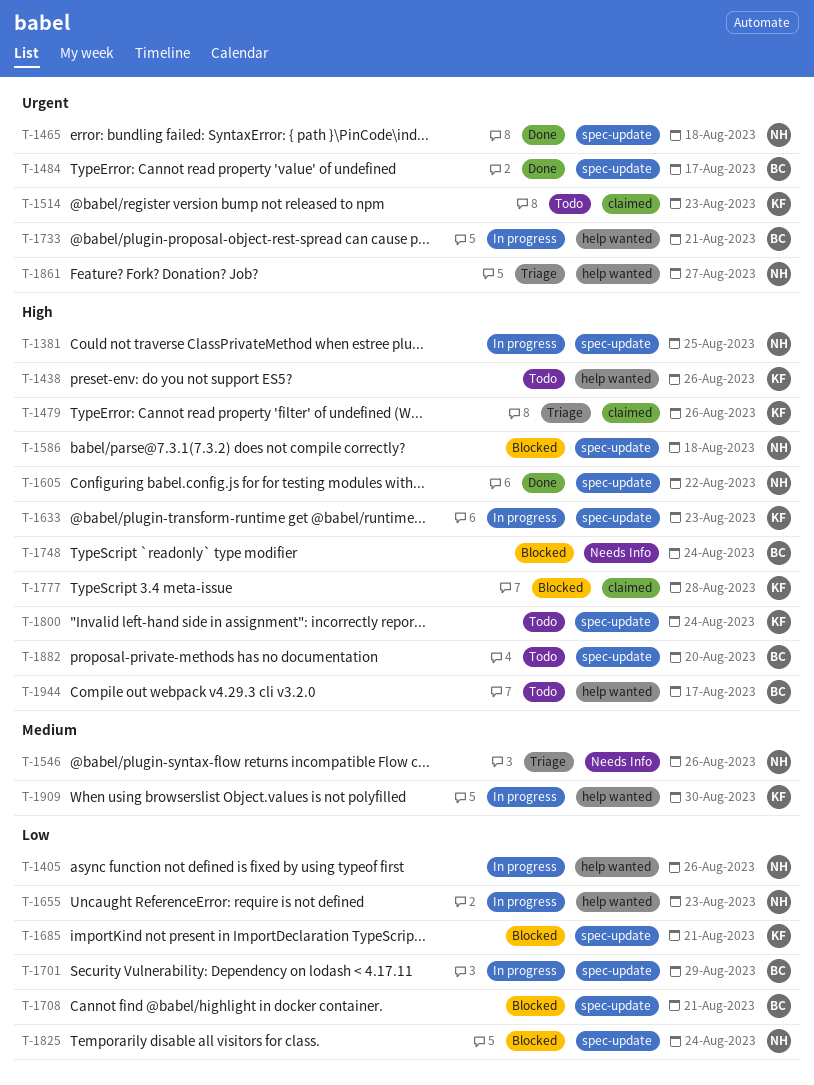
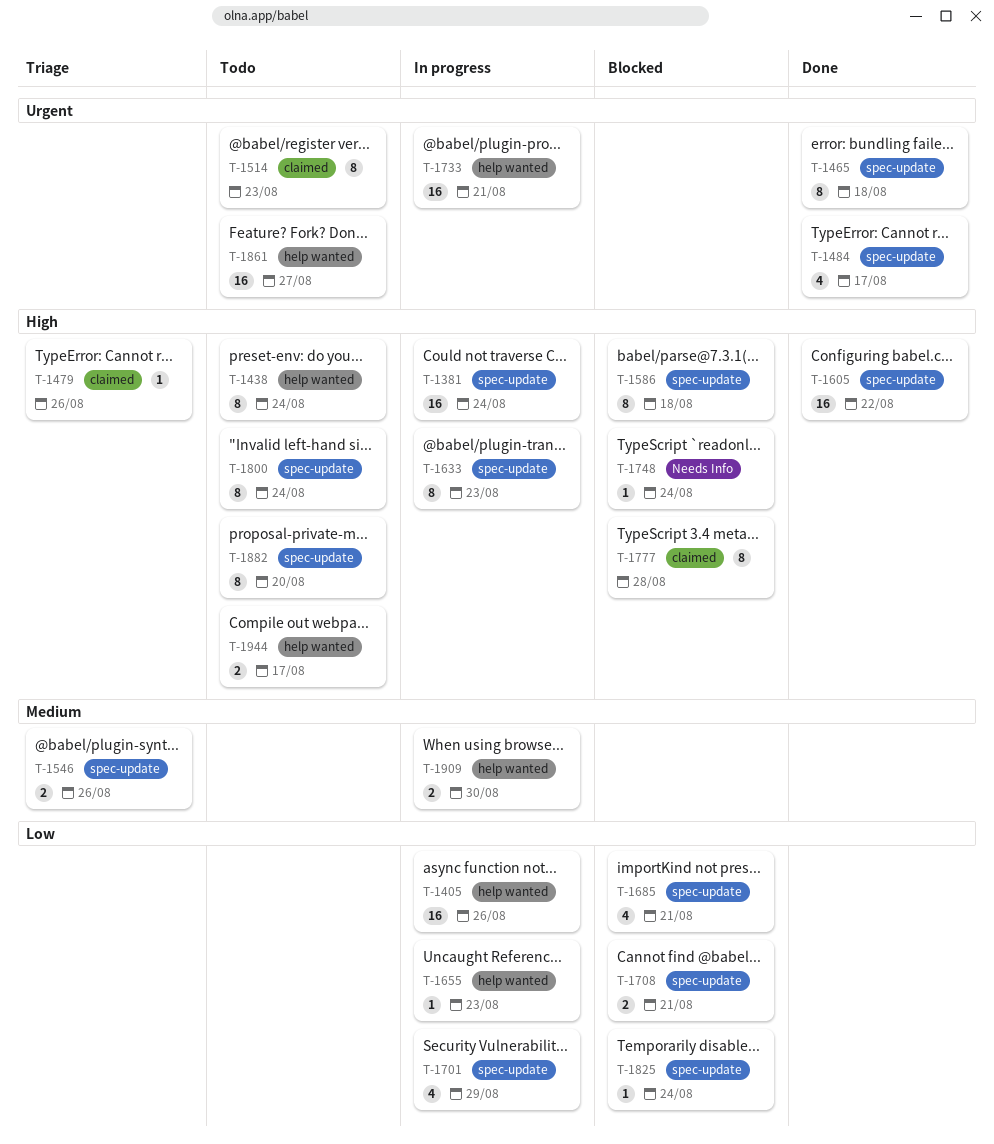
T-1381, due: Aug 25 -> Aug 24
T-1438, due: Aug 26 -> Aug 24
T-1546, label: Needs Info -> spec-update
T-1861, status: Triage -> Todo

